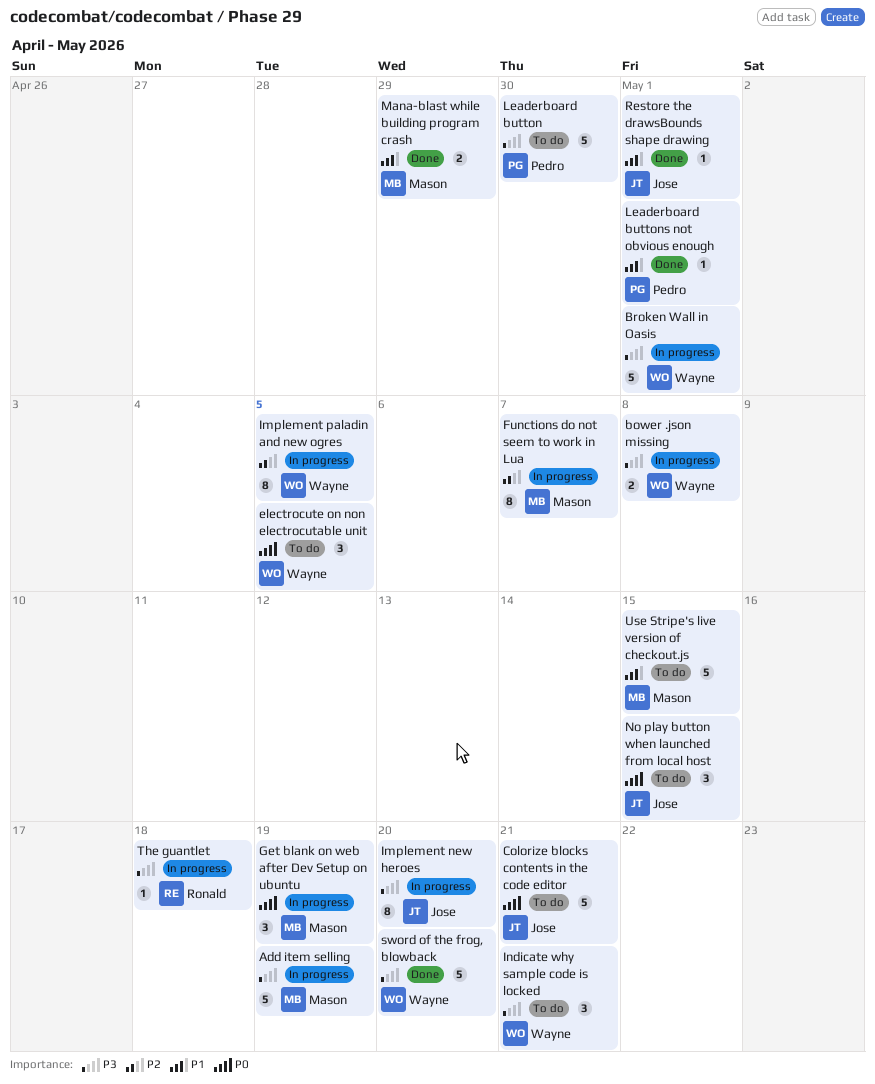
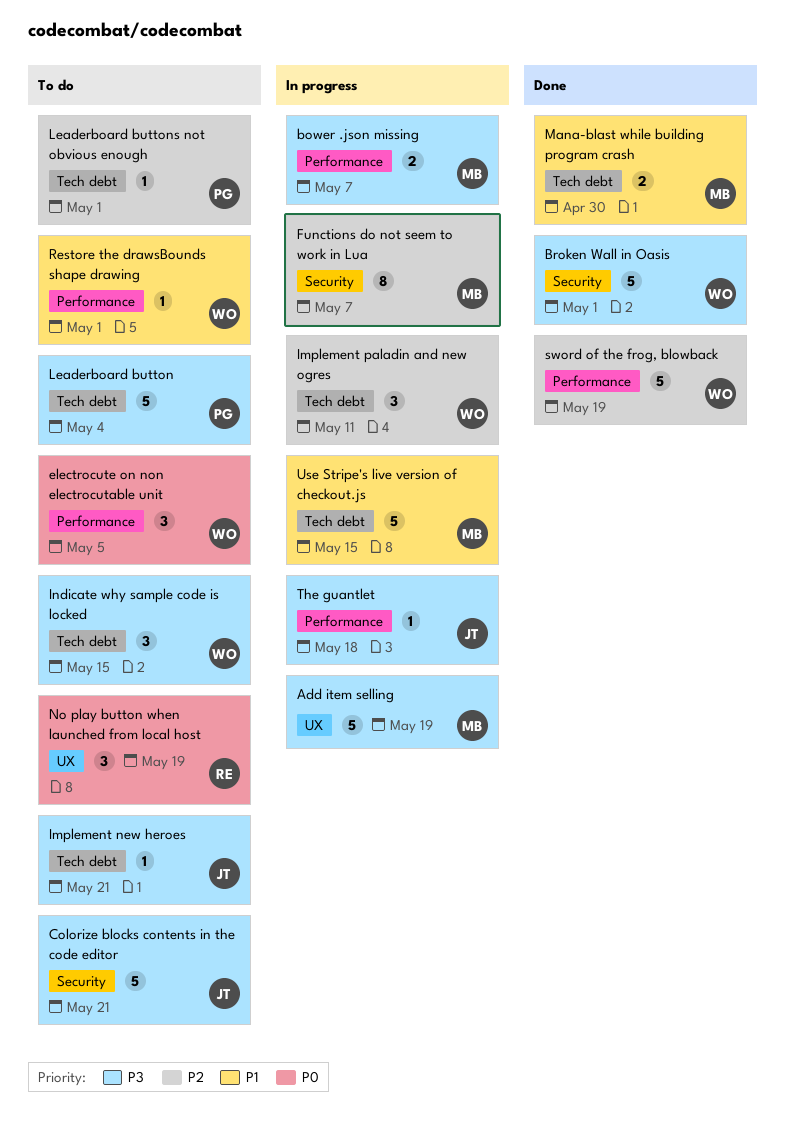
bower .json missing, owner: Wayne -> Mason
bower .json missing, due: May 8 -> May 7
Broken Wall in Oasis, status: In progress -> Done
Colorize blocks contents in the code editor, priority: P0 -> P3
Get blank on web after Dev Setup on ubuntu: present -> none
Implement new heroes, status: In progress -> To do
Implement new heroes, estimate: 8 -> 1
Implement new heroes, due: May 20 -> May 21
Implement paladin and new ogres, estimate: 8 -> 3
Implement paladin and new ogres, due: May 5 -> May 11
Indicate why sample code is locked, due: May 21 -> May 15
Leaderboard button, due: Apr 30 -> May 4
Leaderboard buttons not obvious enough, status: Done -> To do
Leaderboard buttons not obvious enough, priority: P1 -> P2
Mana-blast while building program crash, due: Apr 29 -> Apr 30
No play button when launched from local host, owner: Jose -> Ronald
No play button when launched from local host, due: May 15 -> May 19
Restore the drawsBounds shape drawing, status: Done -> To do
Restore the drawsBounds shape drawing, owner: Jose -> Wayne
sword of the frog, blowback, priority: P3 -> P2
sword of the frog, blowback, due: May 20 -> May 19
The guantlet, owner: Ronald -> Jose
Use Stripe's live version of checkout.js, status: To do -> In progress

